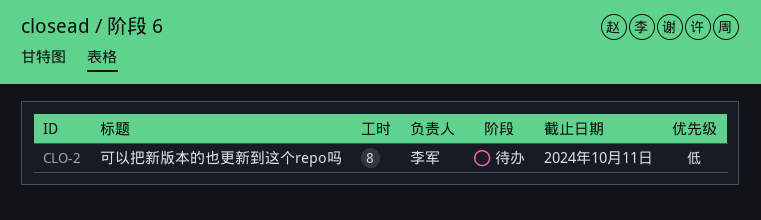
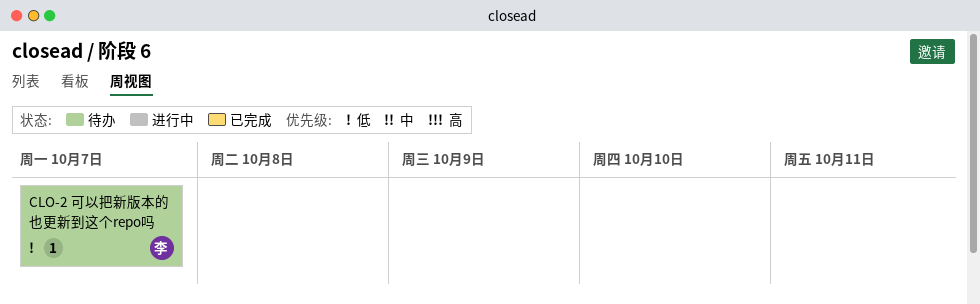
CLO-2, estimate: 8 -> 1
CLO-2, due: Oct 11 -> Oct 7

